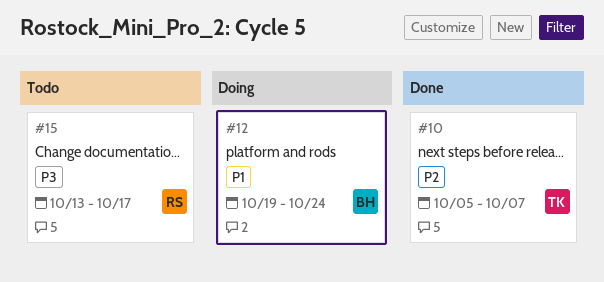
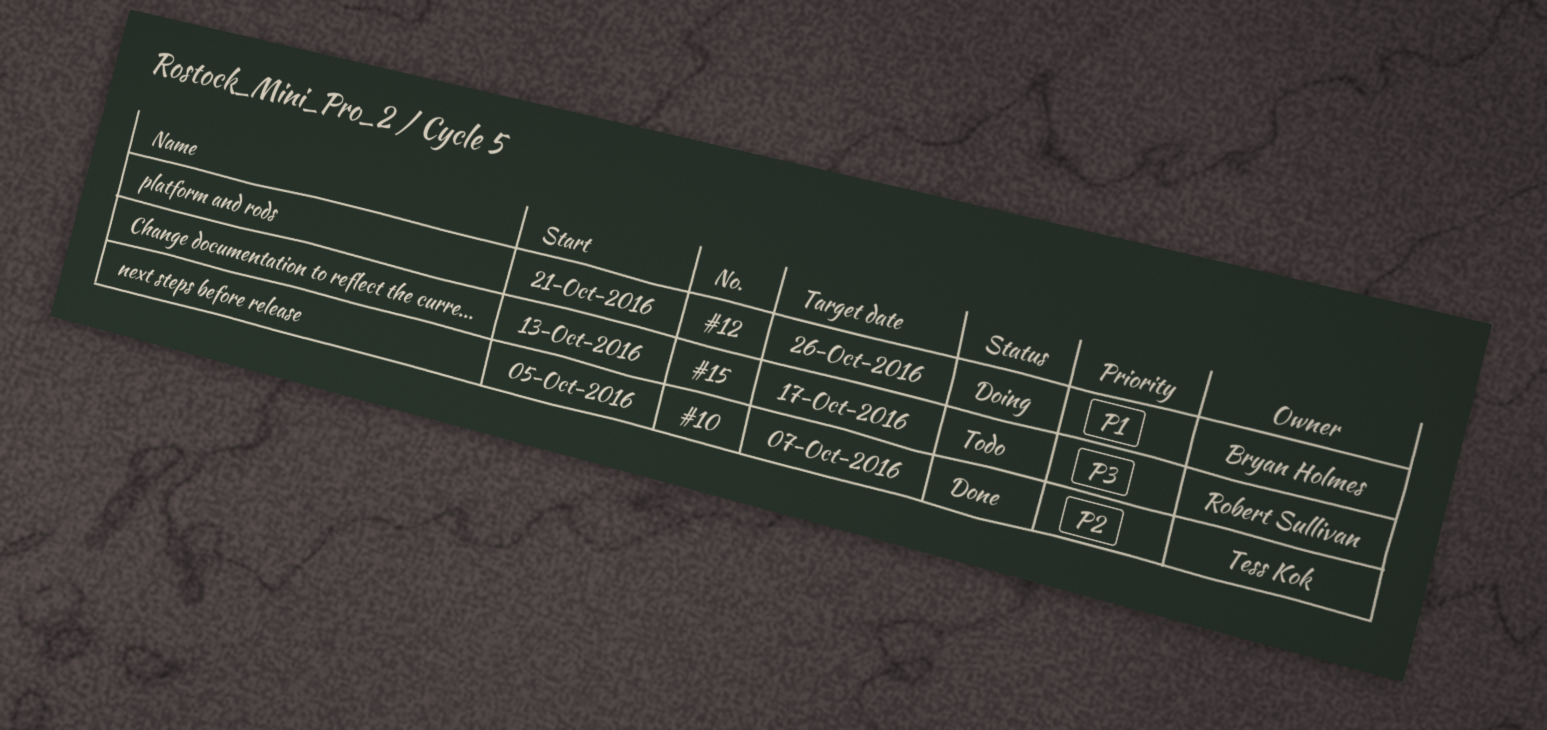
#12, start: Oct 19 -> Oct 21
#12, due: Oct 24 -> Oct 26

